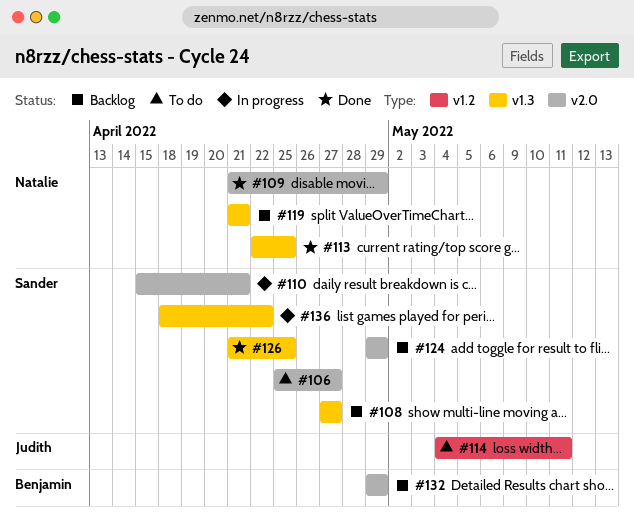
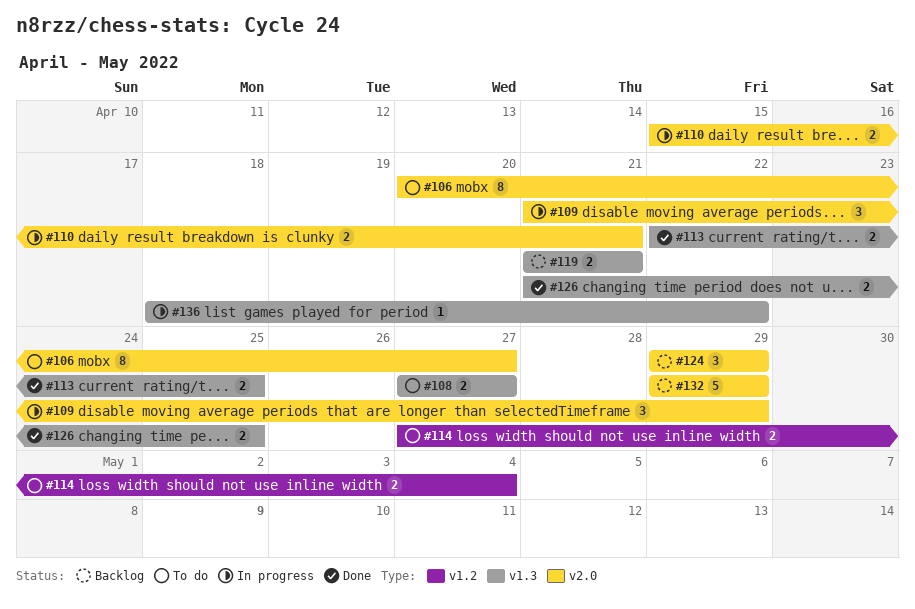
#106, start: Apr 25 -> Apr 20
#108, status: Backlog -> To do
#109, status: Done -> In progress
#114, start: May 4 -> Apr 27
#114, due: May 11 -> May 4

